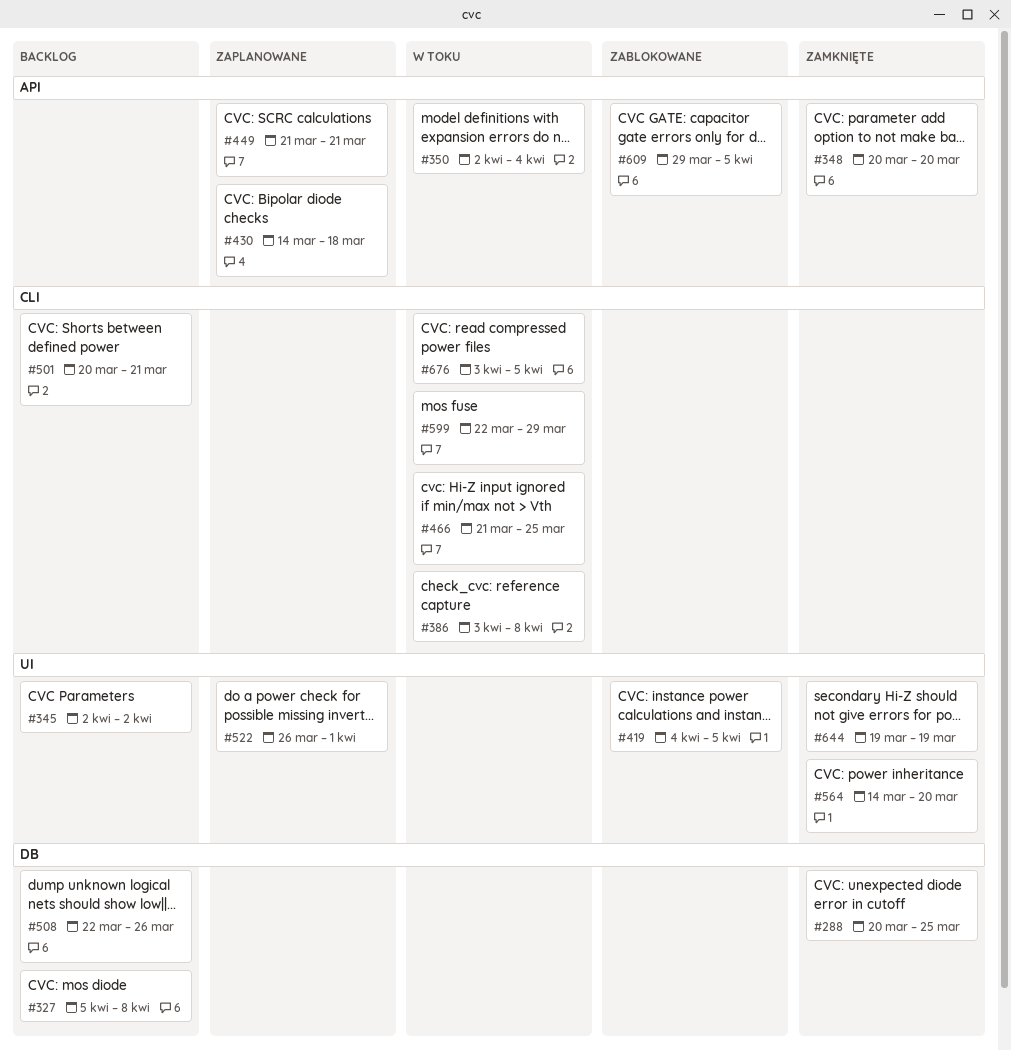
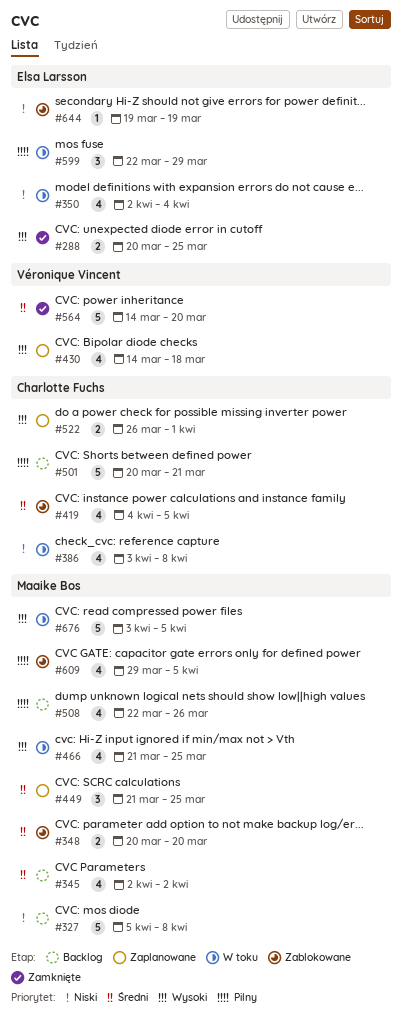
#348, status: Zamknięte -> Zablokowane
#449, due: Mar 21 -> Mar 25
#644, status: Zamknięte -> Zablokowane

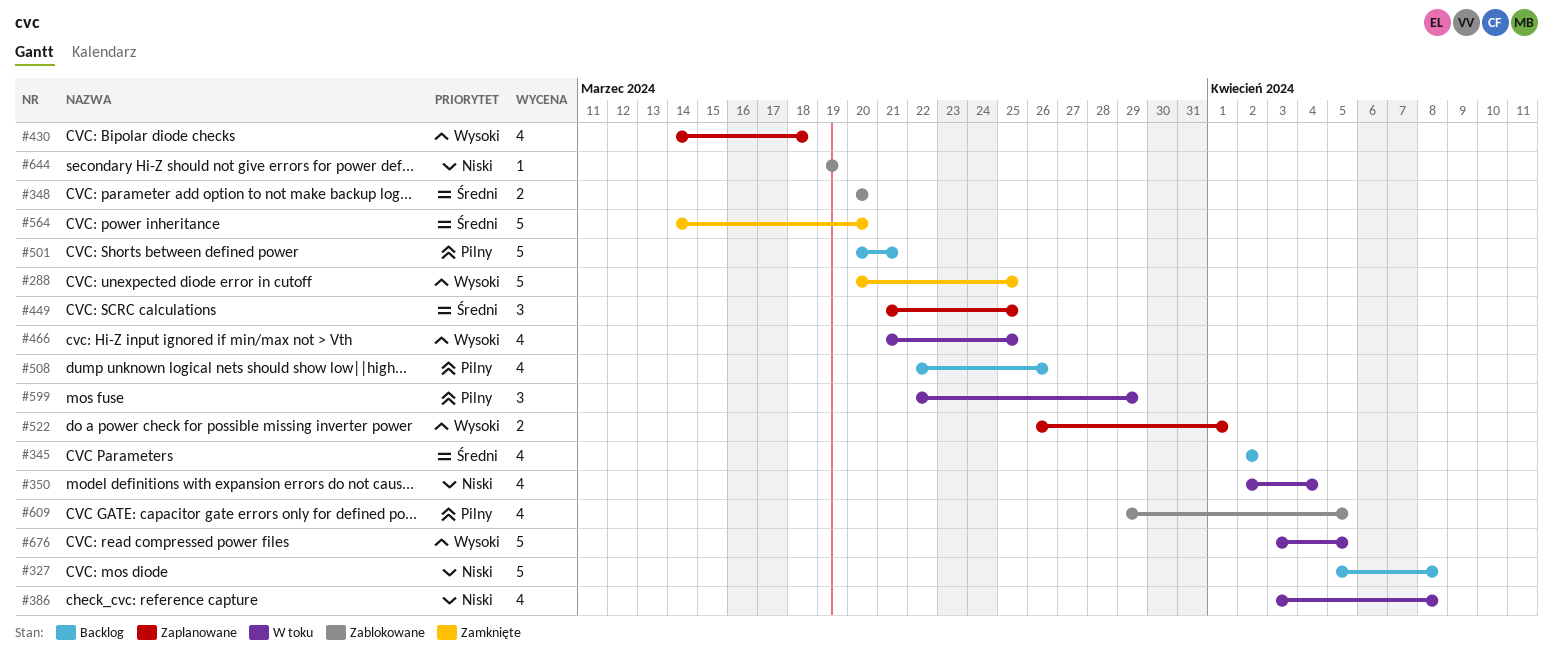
#288, estimate: 2 -> 5
#419: present -> none

